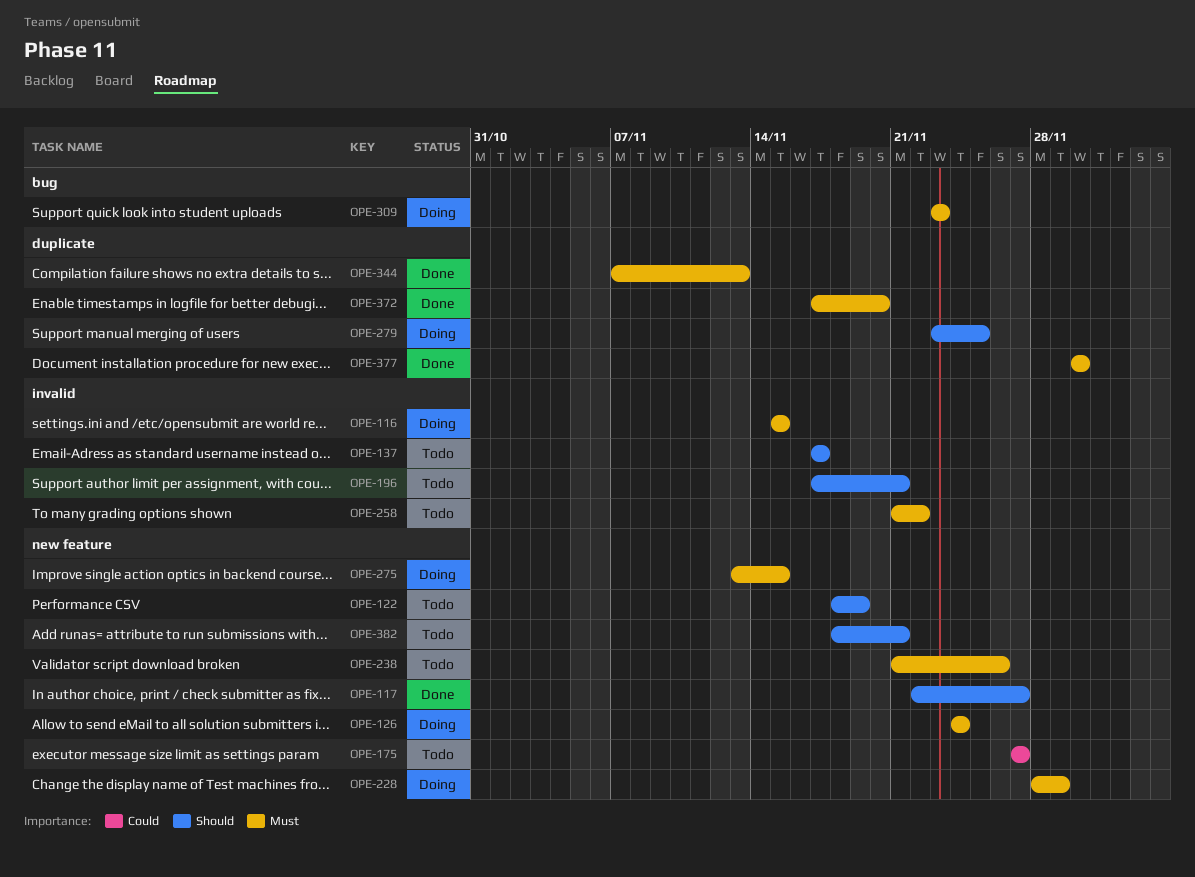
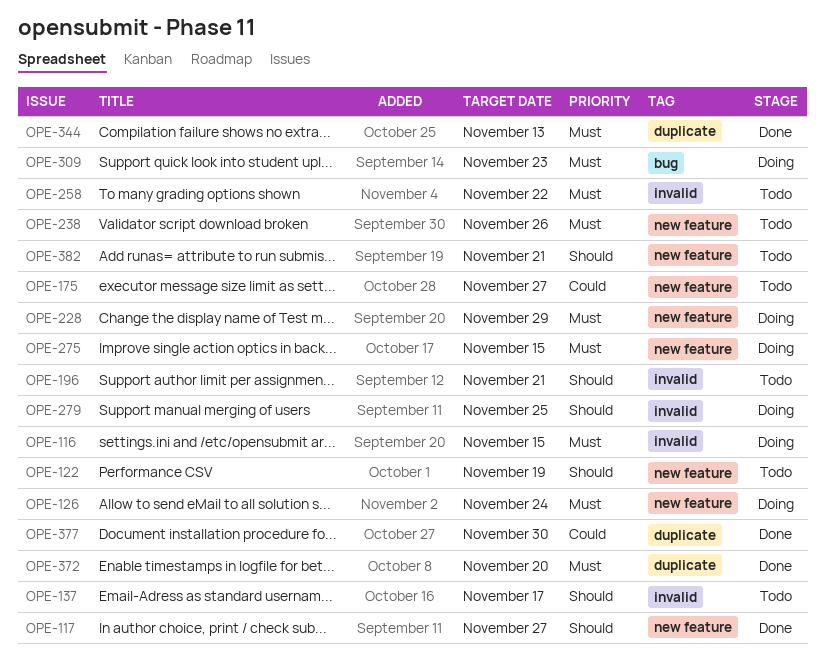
OPE-279, label: duplicate -> invalid
OPE-377, priority: Must -> Could

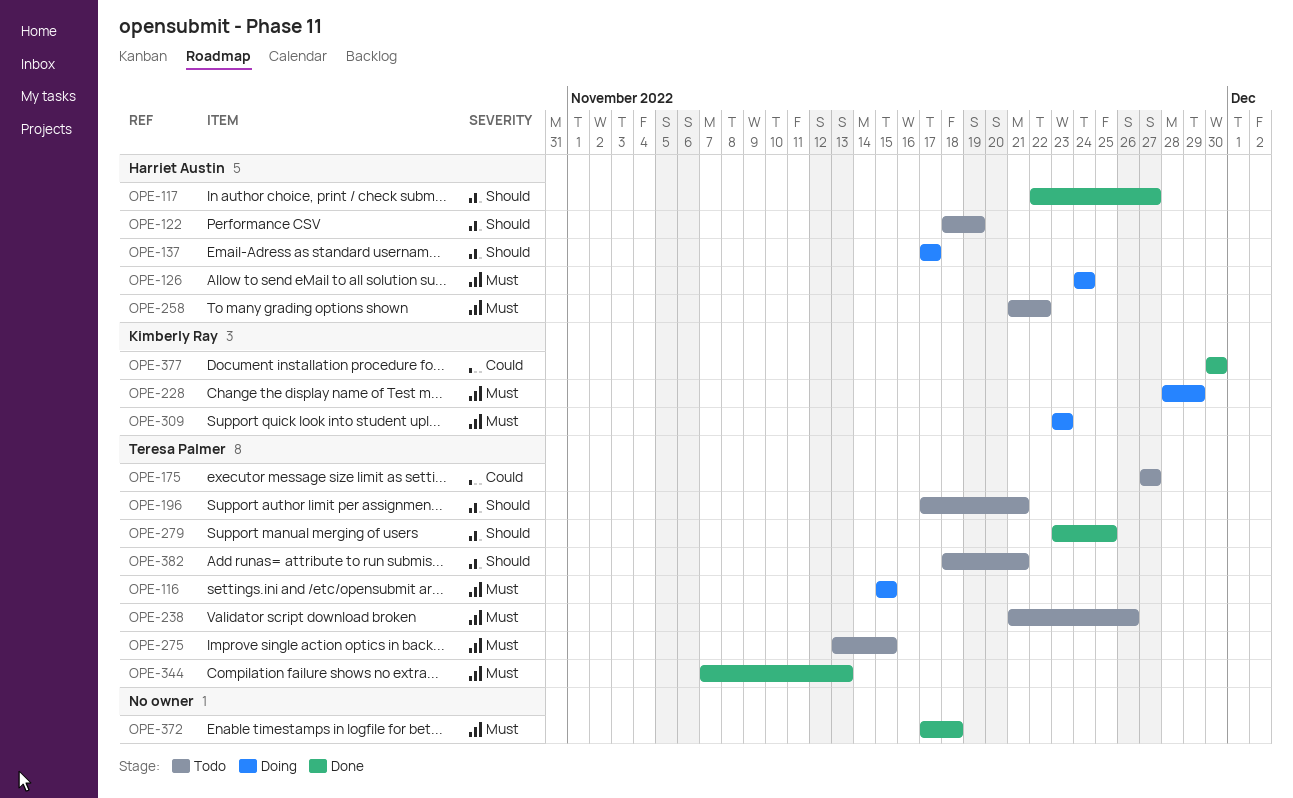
OPE-137, status: Todo -> Doing
OPE-275, status: Doing -> Todo
OPE-279, status: Doing -> Done
OPE-372, due: Nov 20 -> Nov 18

